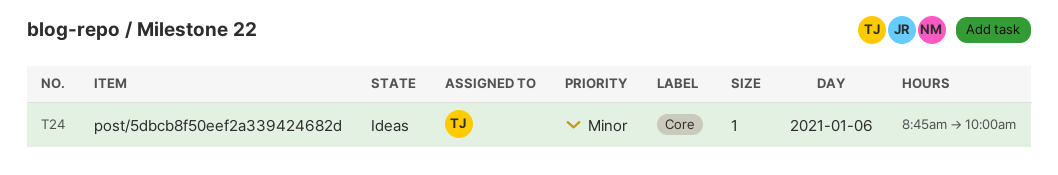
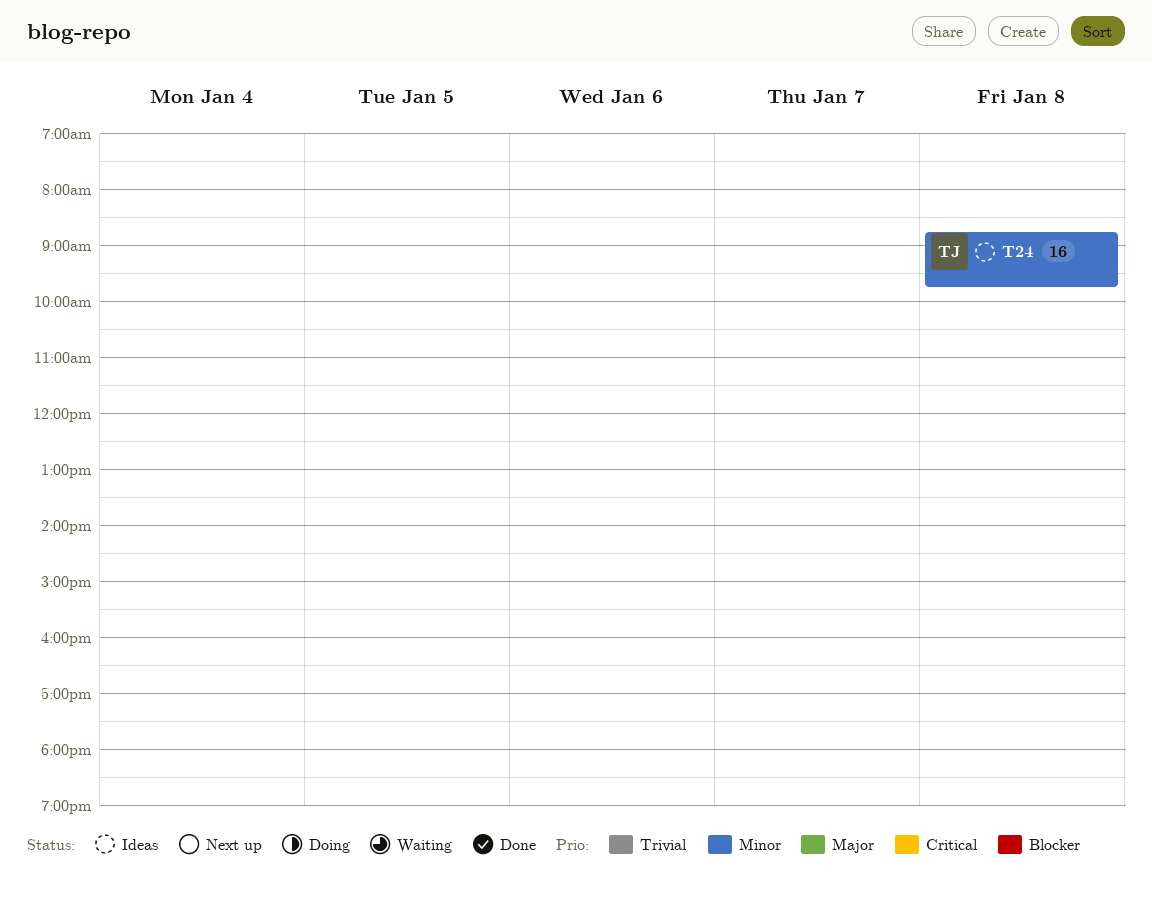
T24, estimate: 1 -> 16
T24, day: Jan 6 -> Jan 8
T24, ends: 10:00 -> 09:45

